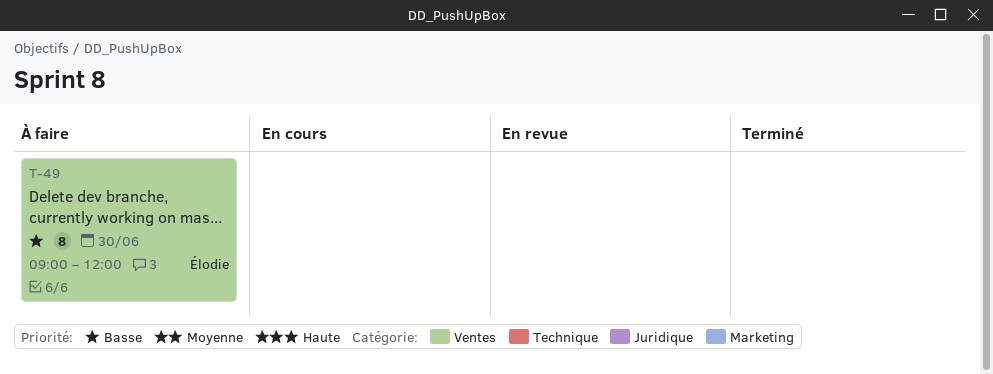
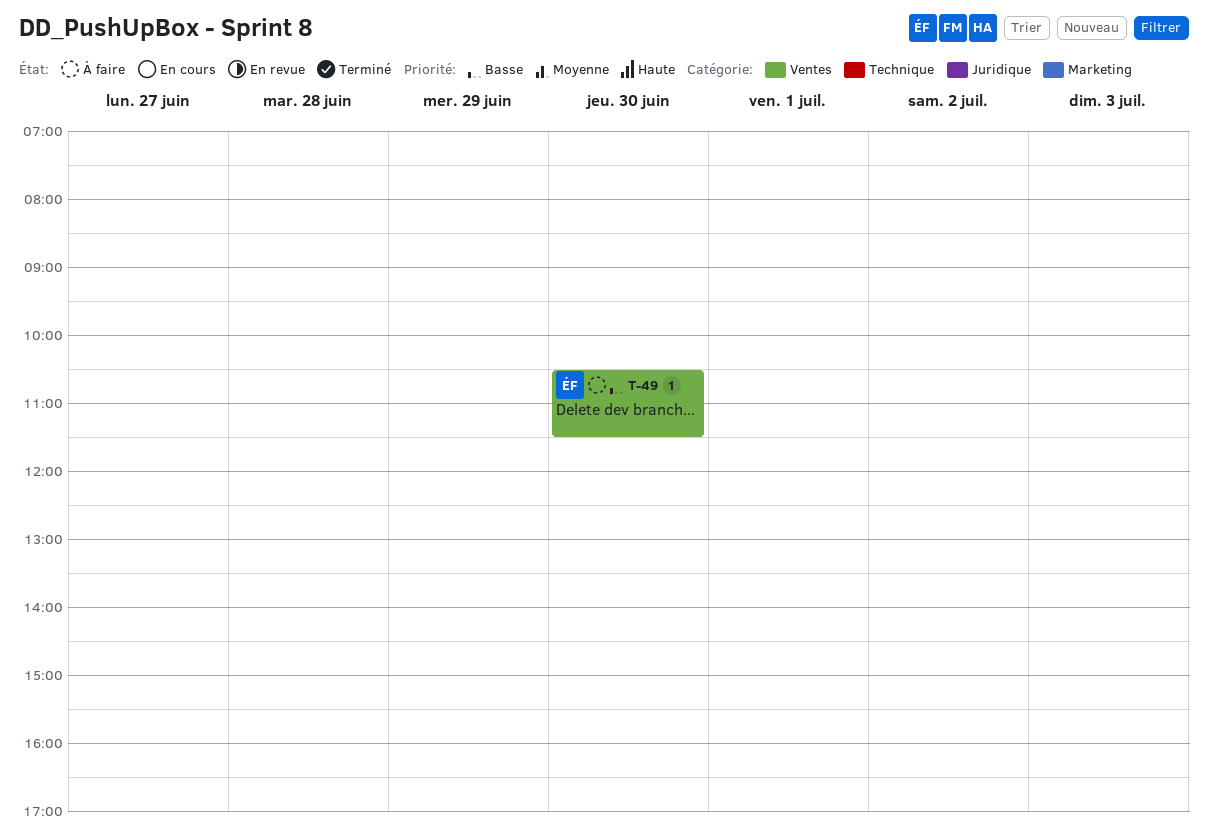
T-49, estimate: 8 -> 1
T-49, begins: 09:00 -> 10:30
T-49, ends: 12:00 -> 11:30

